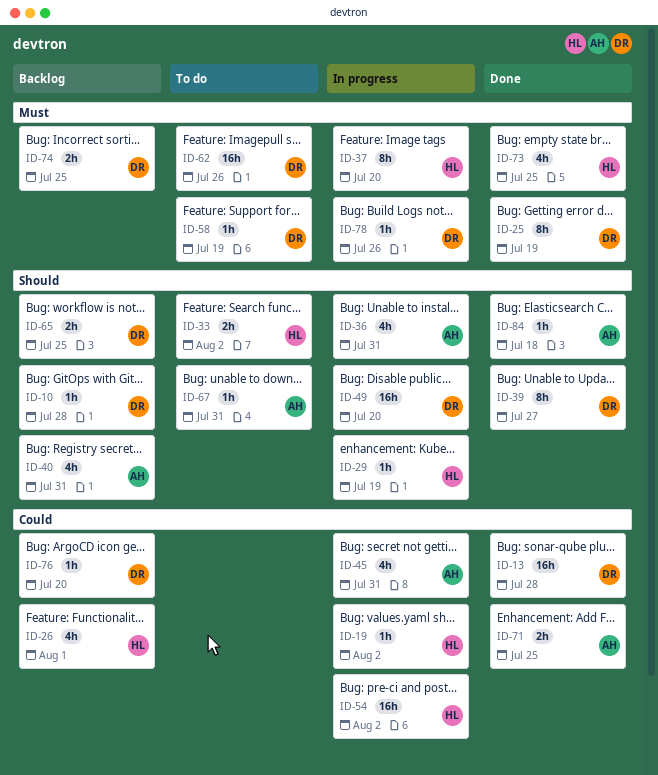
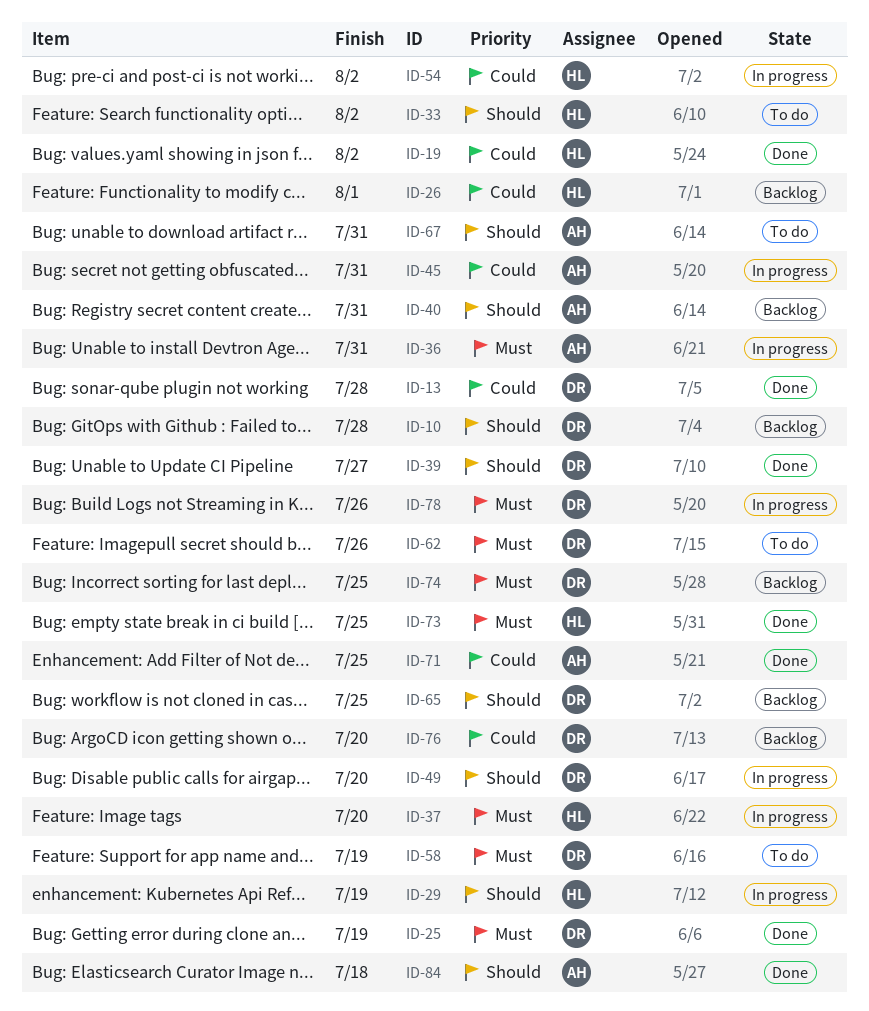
ID-19, status: In progress -> Done
ID-36, priority: Should -> Must

